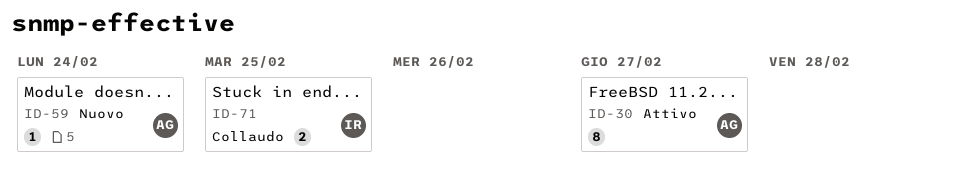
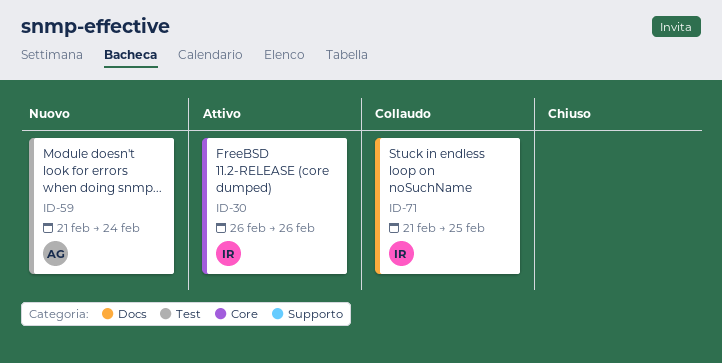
ID-30, owner: AG -> IR
ID-30, due: Feb 27 -> Feb 26

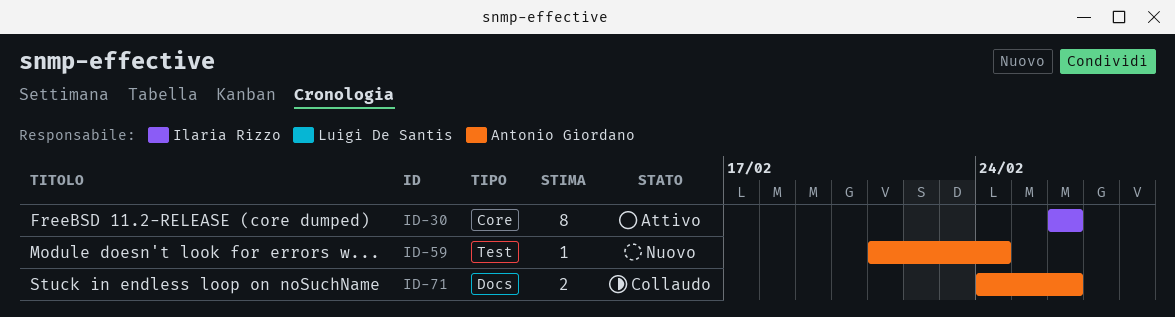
ID-71, owner: Ilaria Rizzo -> Antonio Giordano
ID-71, start: Feb 21 -> Feb 24
ID-71, due: Feb 25 -> Feb 26

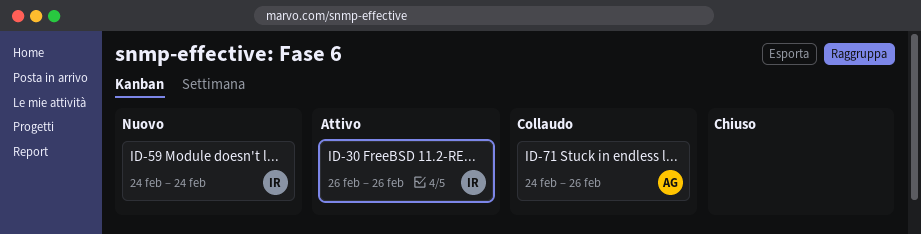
ID-59, owner: Antonio Giordano -> Ilaria Rizzo
ID-59, start: Feb 21 -> Feb 24

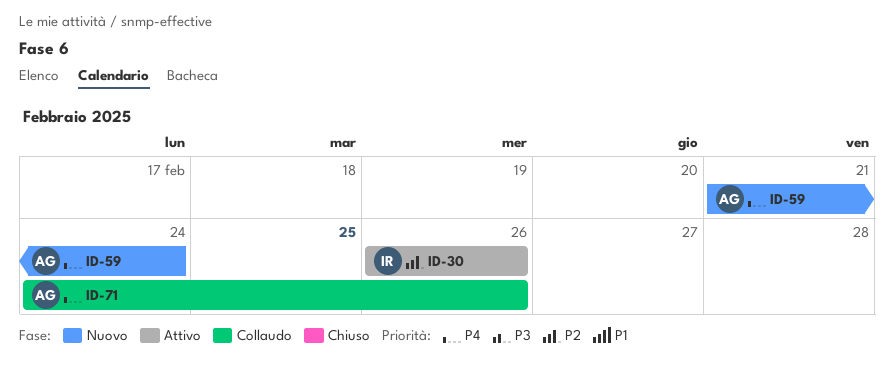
ID-59, owner: IR -> AG
ID-59, start: Feb 24 -> Feb 21

